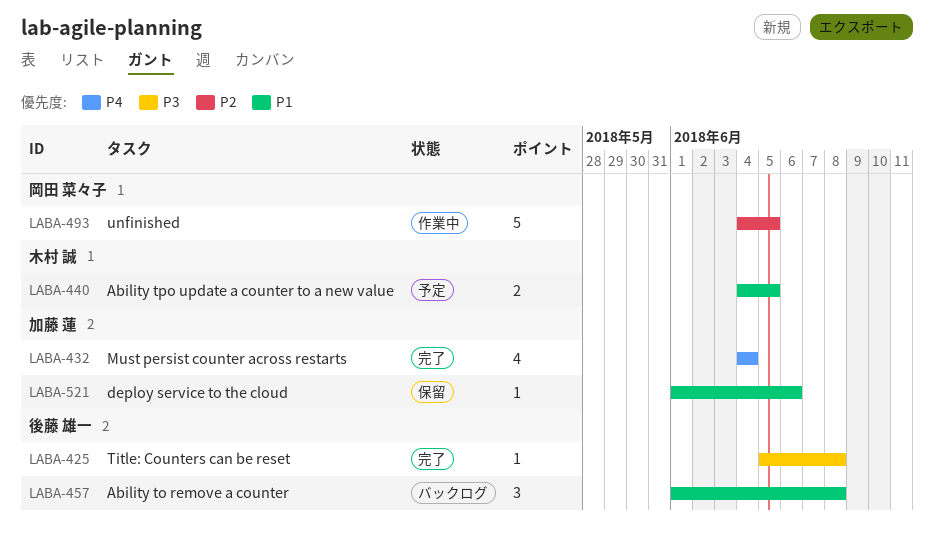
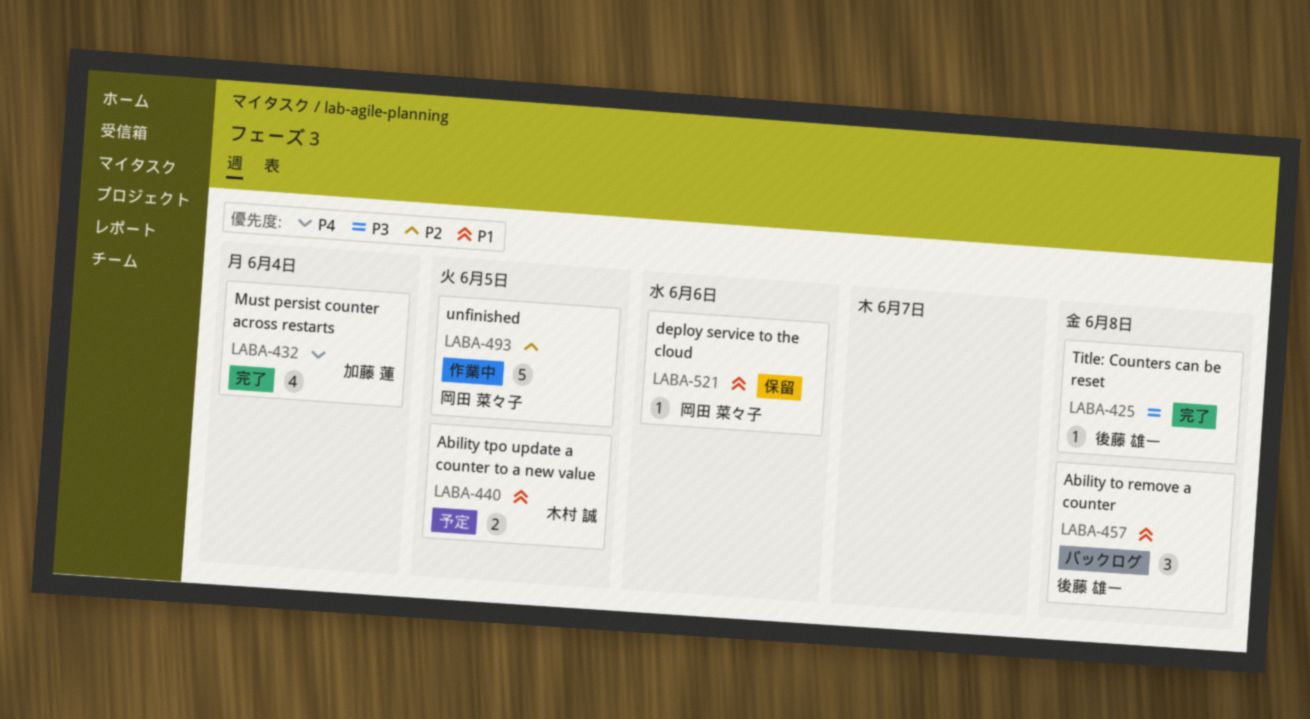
LABA-521, owner: 加藤 蓮 -> 岡田 菜々子

